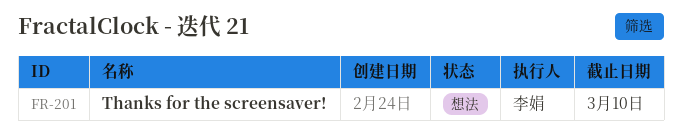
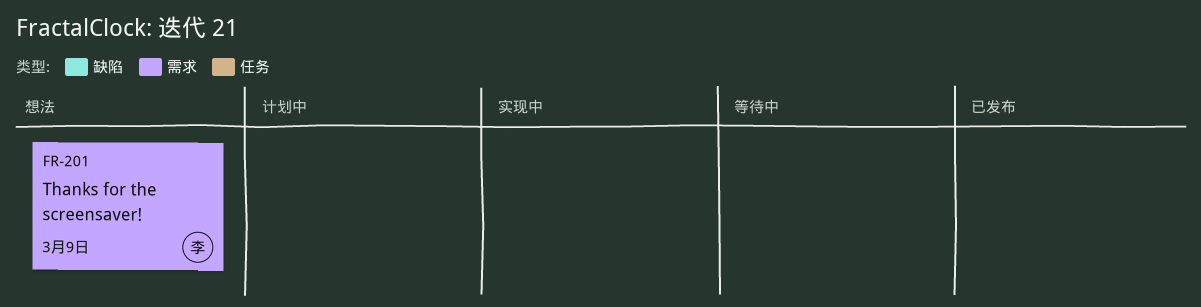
FR-201, due: Mar 10 -> Mar 9

